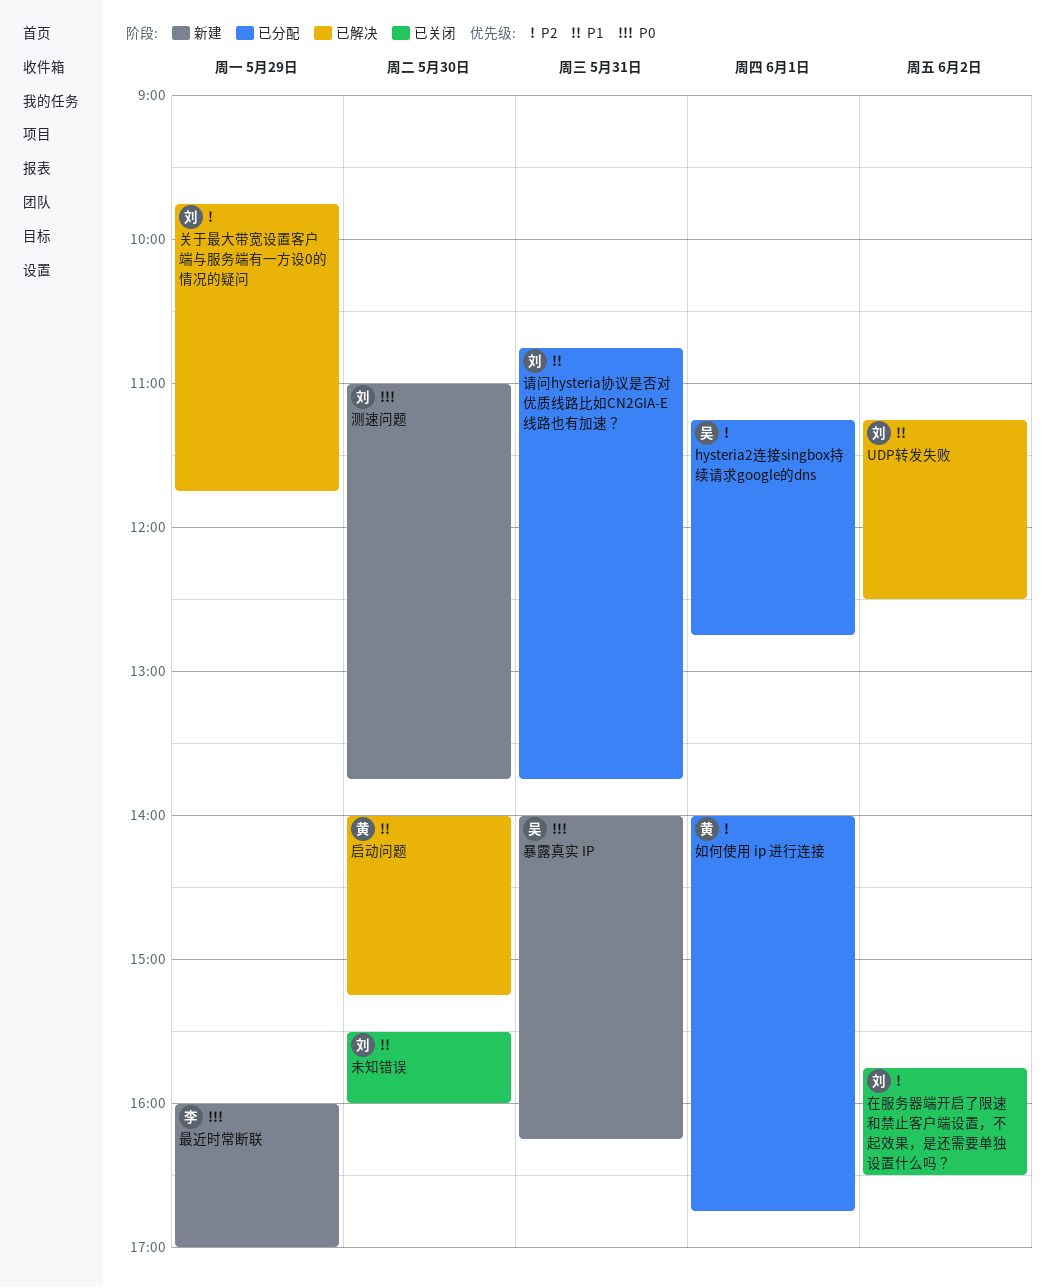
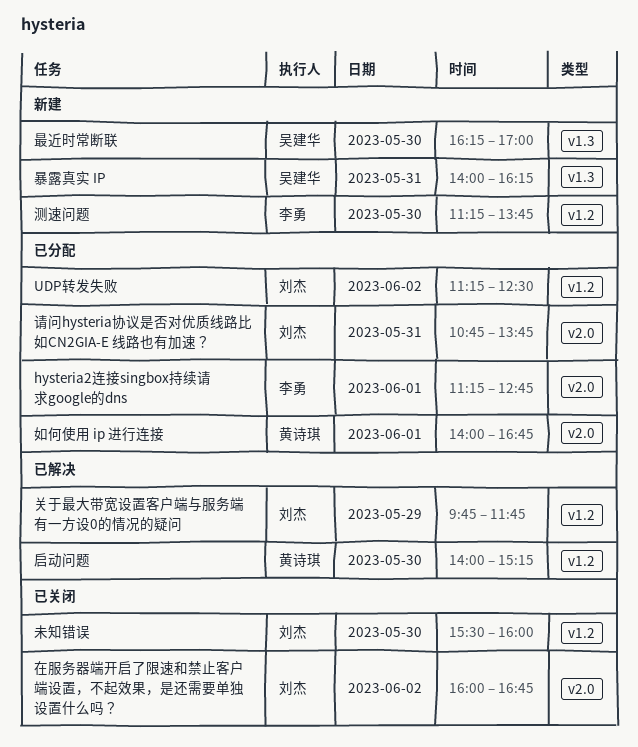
hysteria2连接singbox持续请求google的dns, owner: 吴建华 -> 李勇
UDP转发失败, status: 已解决 -> 已分配
在服务器端开启了限速和禁止客户端设置，不起效果，是还需要单独设置什么吗？, begins: 15:45 -> 16:00
在服务器端开启了限速和禁止客户端设置，不起效果，是还需要单独设置什么吗？, ends: 16:30 -> 16:45
最近时常断联, owner: 李勇 -> 吴建华
最近时常断联, day: May 29 -> May 30
最近时常断联, begins: 16:00 -> 16:15
测速问题, owner: 刘杰 -> 李勇
测速问题, begins: 11:00 -> 11:15

